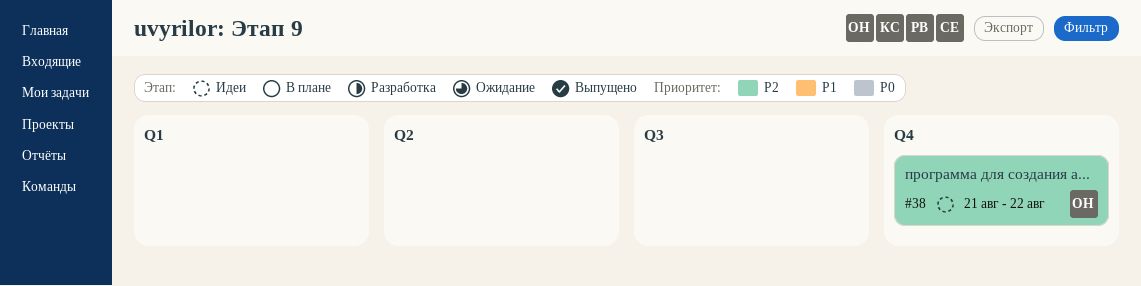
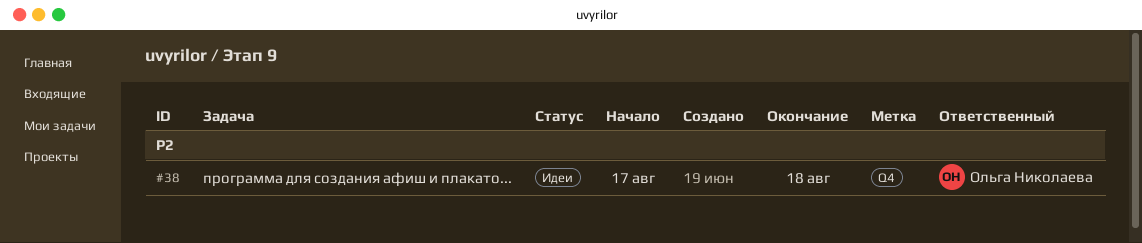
#38, start: Aug 21 -> Aug 17
#38, due: Aug 22 -> Aug 18

